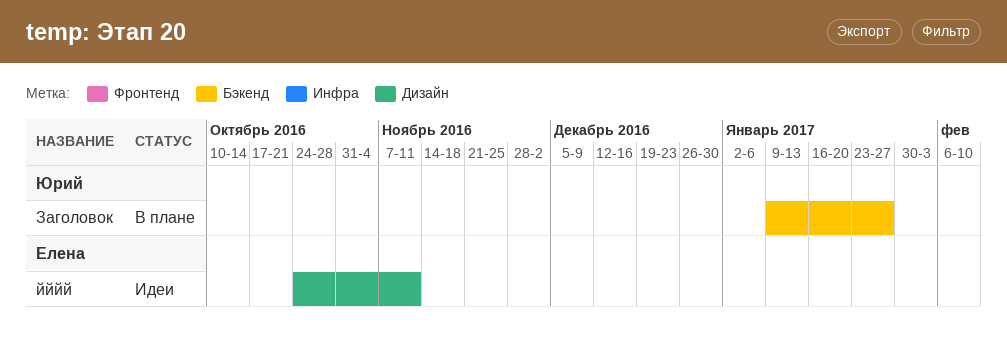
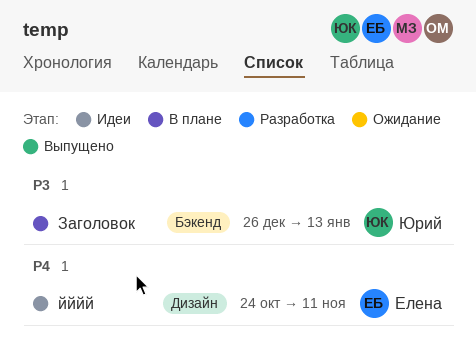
Заголовок, start: Jan 9 -> Dec 26
Заголовок, due: Jan 27 -> Jan 13

